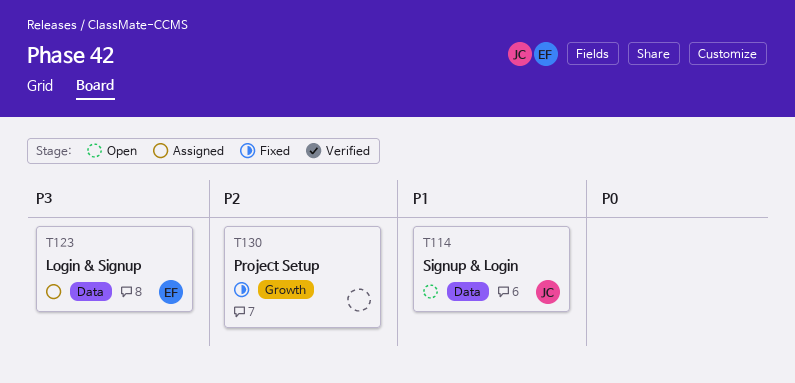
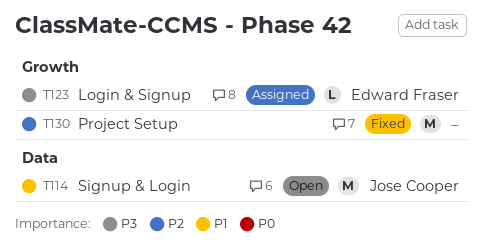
T123, label: Data -> Growth

